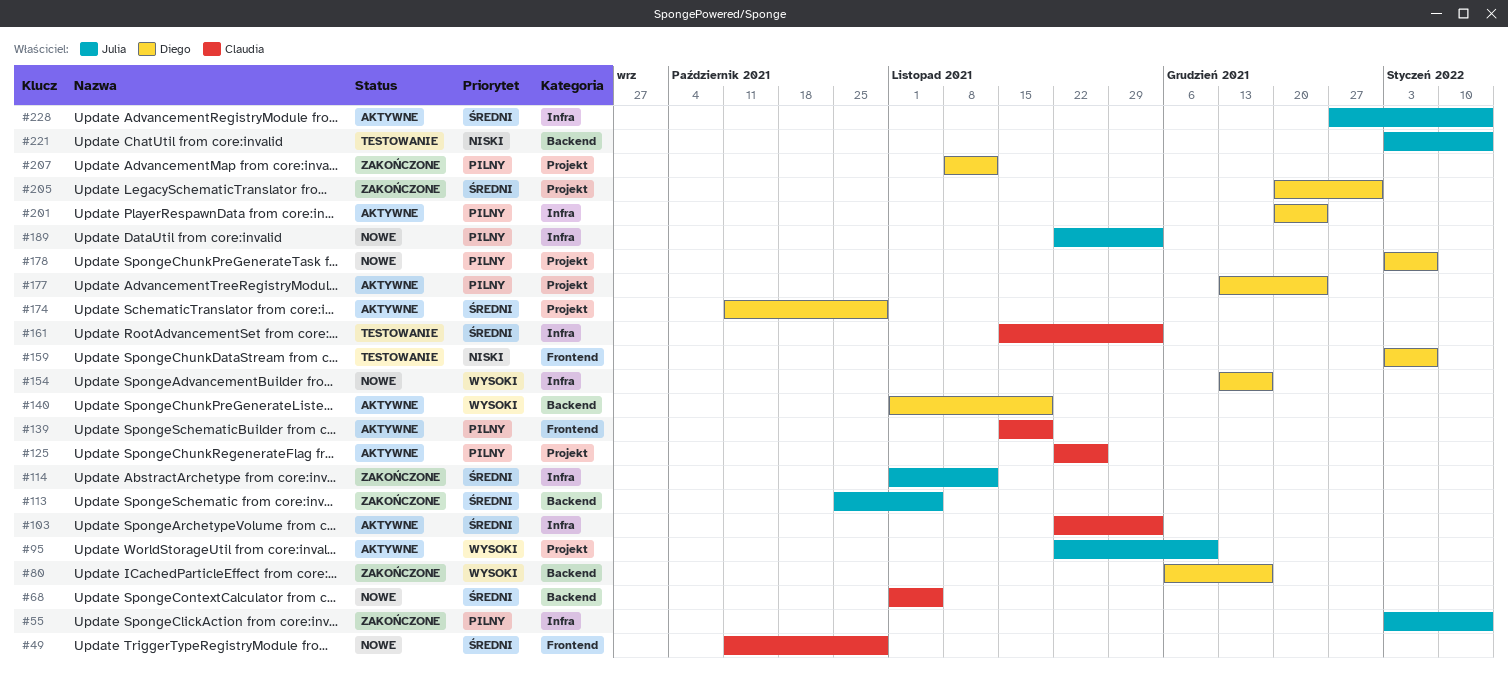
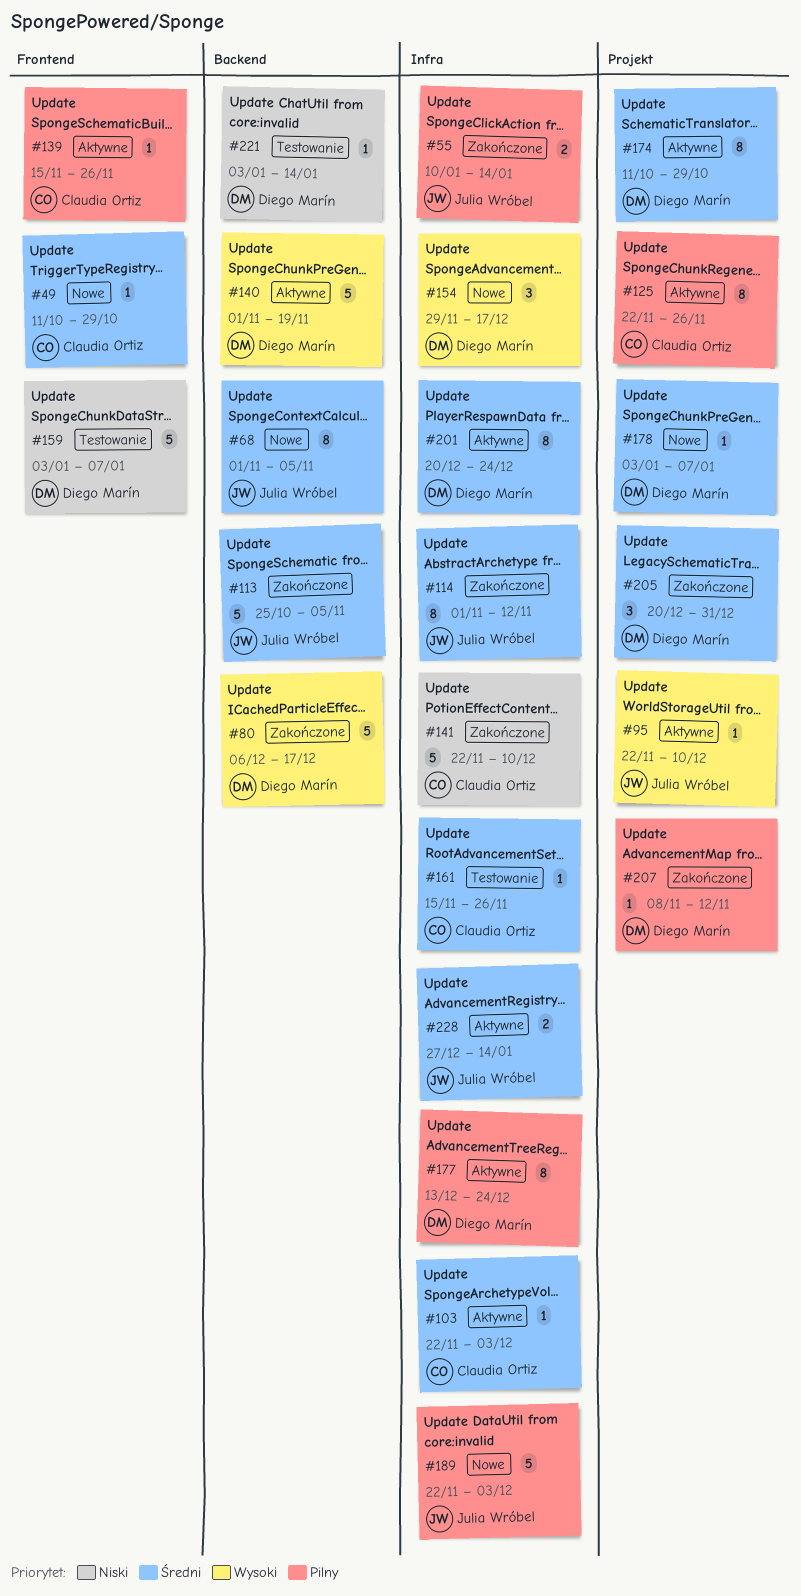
#55, start: Jan 3 -> Jan 10
#68, owner: Claudia Ortiz -> Julia Wróbel
#139, due: Nov 19 -> Nov 26
#141: none -> present
#154, start: Dec 13 -> Nov 29
#161, due: Dec 3 -> Nov 26
#177, label: Projekt -> Infra
#178, priority: Pilny -> Średni
#201, priority: Pilny -> Średni
#221, owner: Julia Wróbel -> Diego Marín

